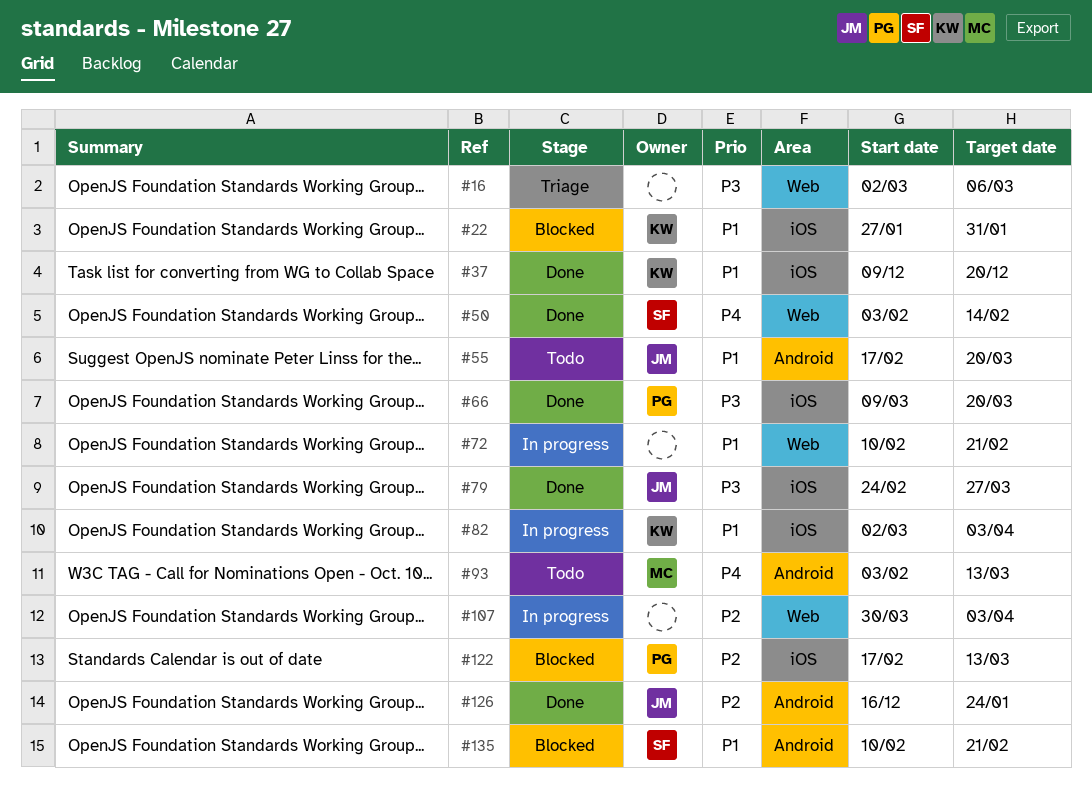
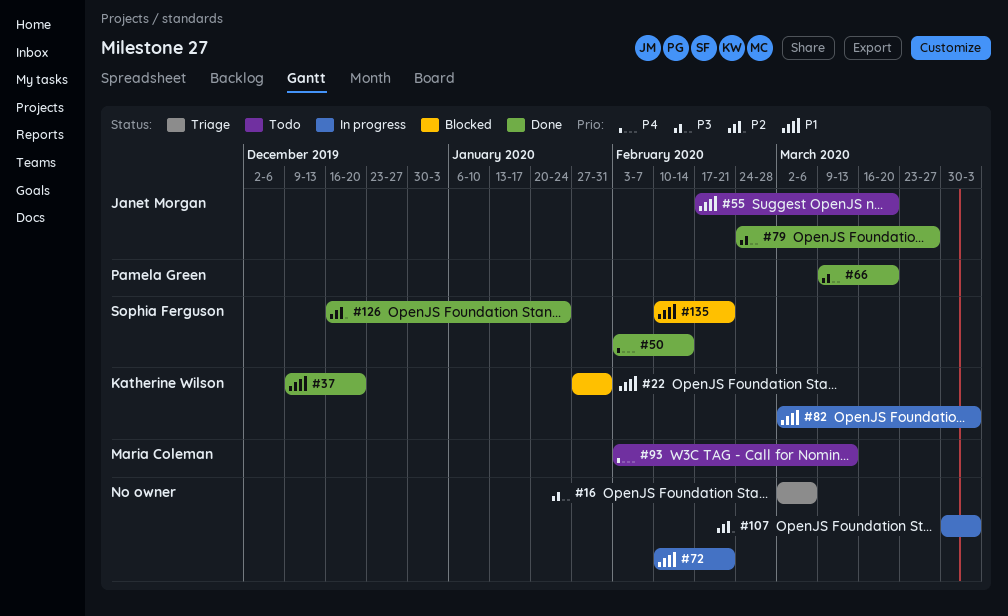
#122: present -> none
#126, owner: Janet Morgan -> Sophia Ferguson

